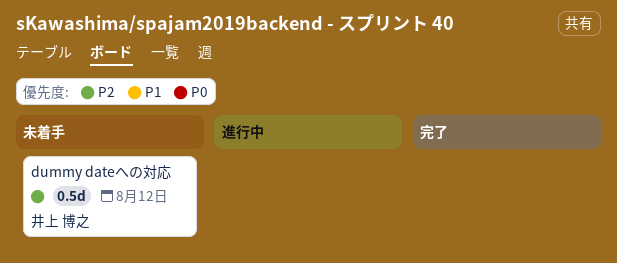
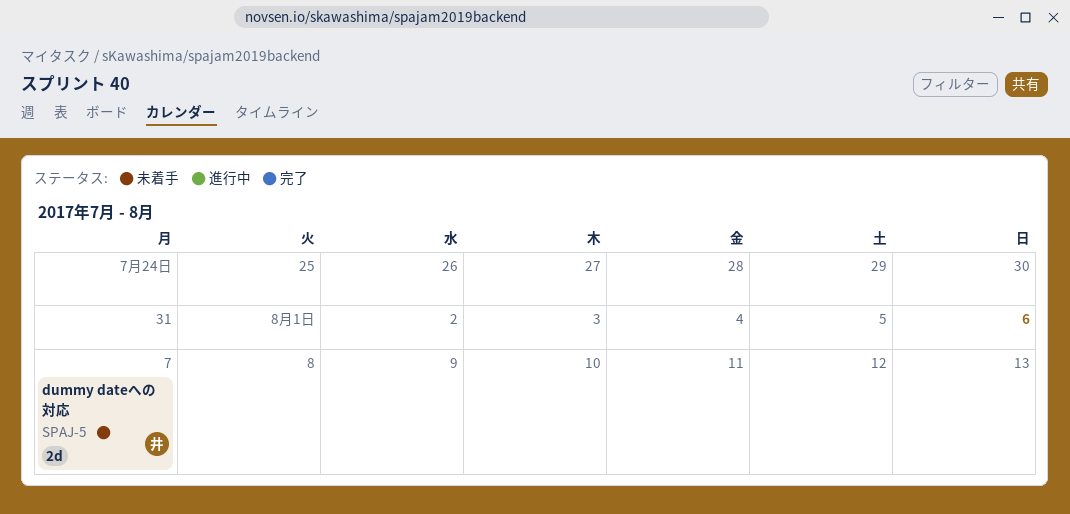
dummy dateへの対応, estimate: 0.5d -> 2d
dummy dateへの対応, due: Aug 12 -> Aug 7

